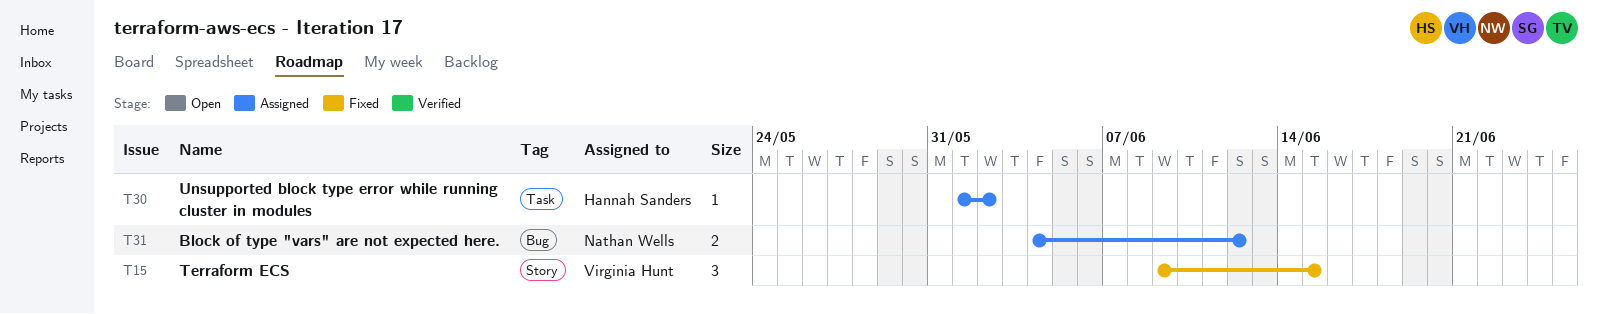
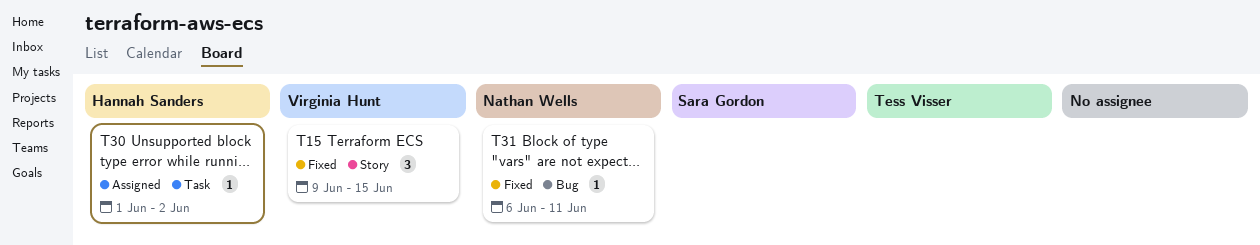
T31, status: Assigned -> Fixed
T31, estimate: 2 -> 1
T31, start: Jun 4 -> Jun 6
T31, due: Jun 12 -> Jun 11

